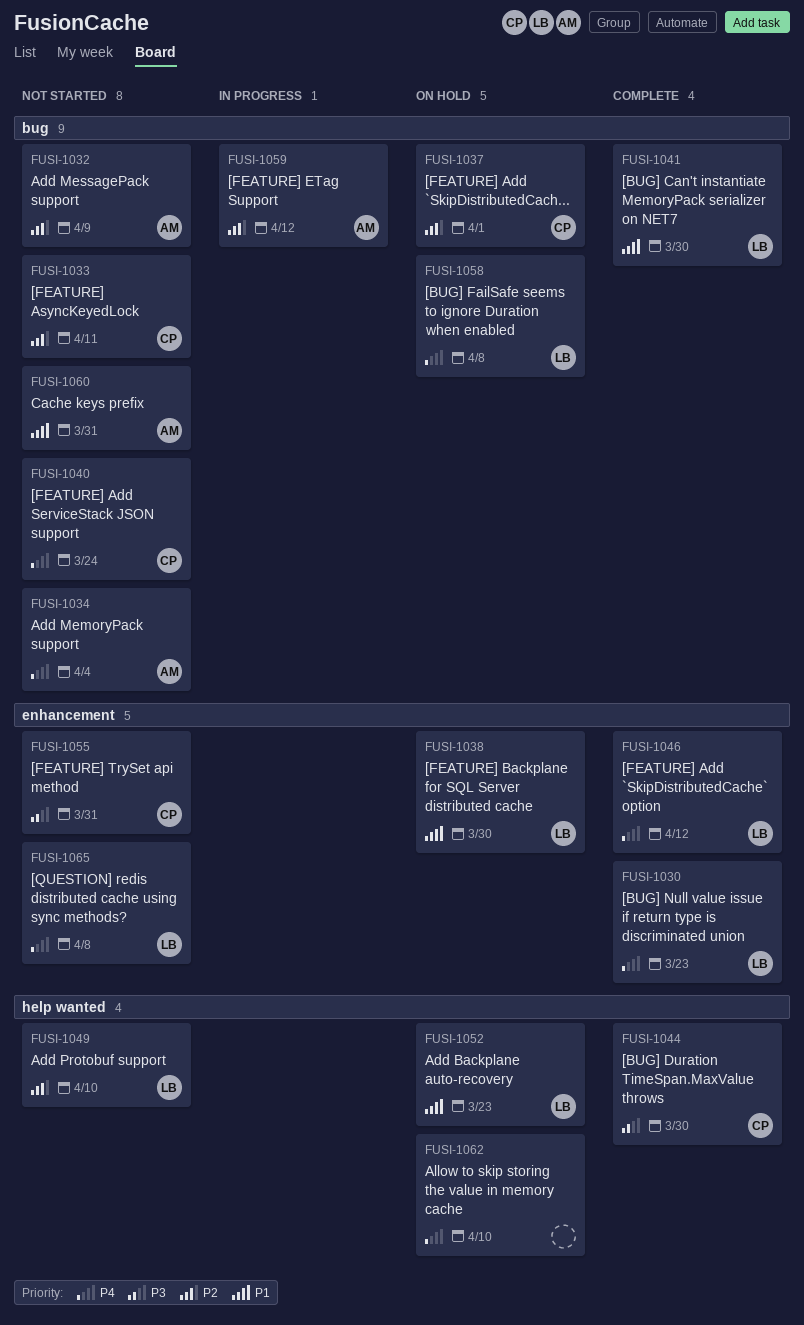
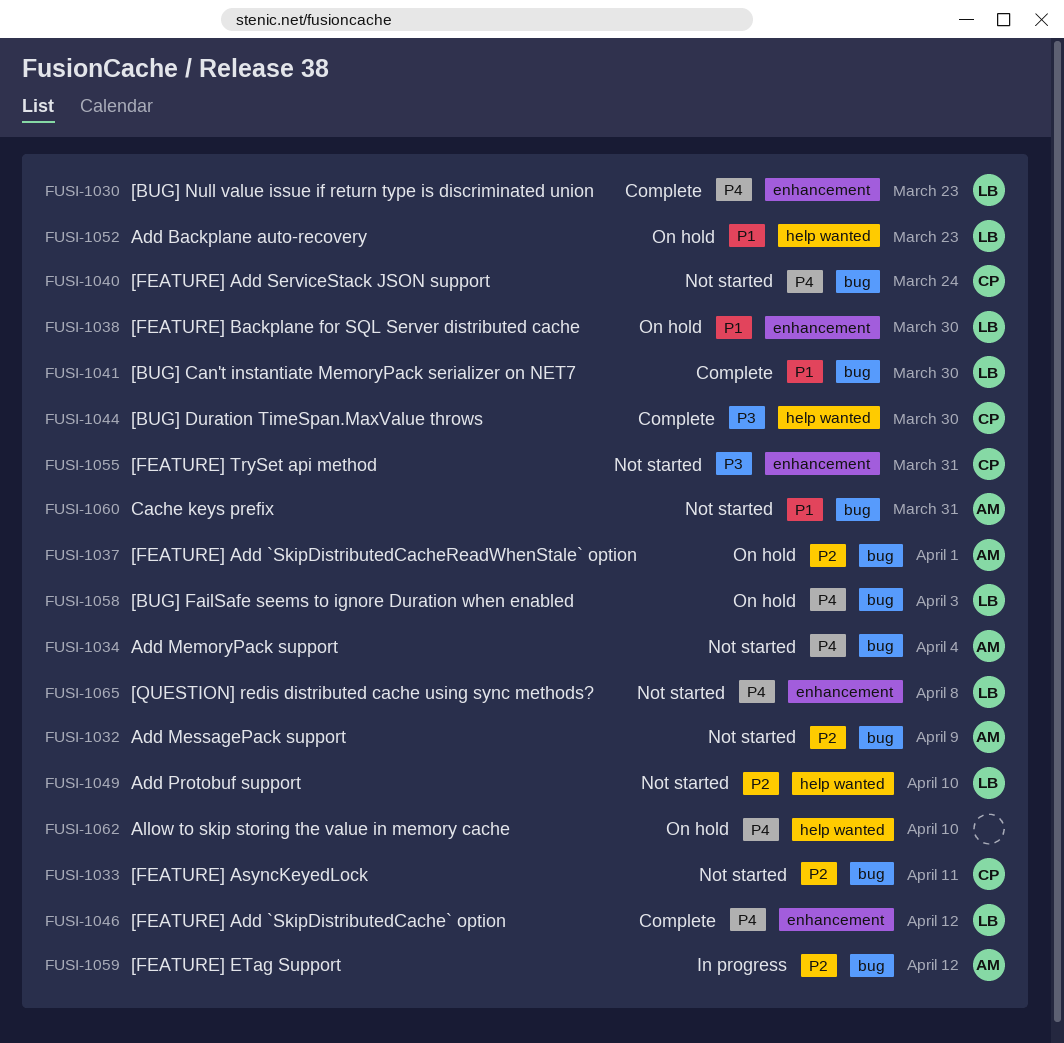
FUSI-1037, owner: CP -> AM
FUSI-1058, due: Apr 8 -> Apr 3

